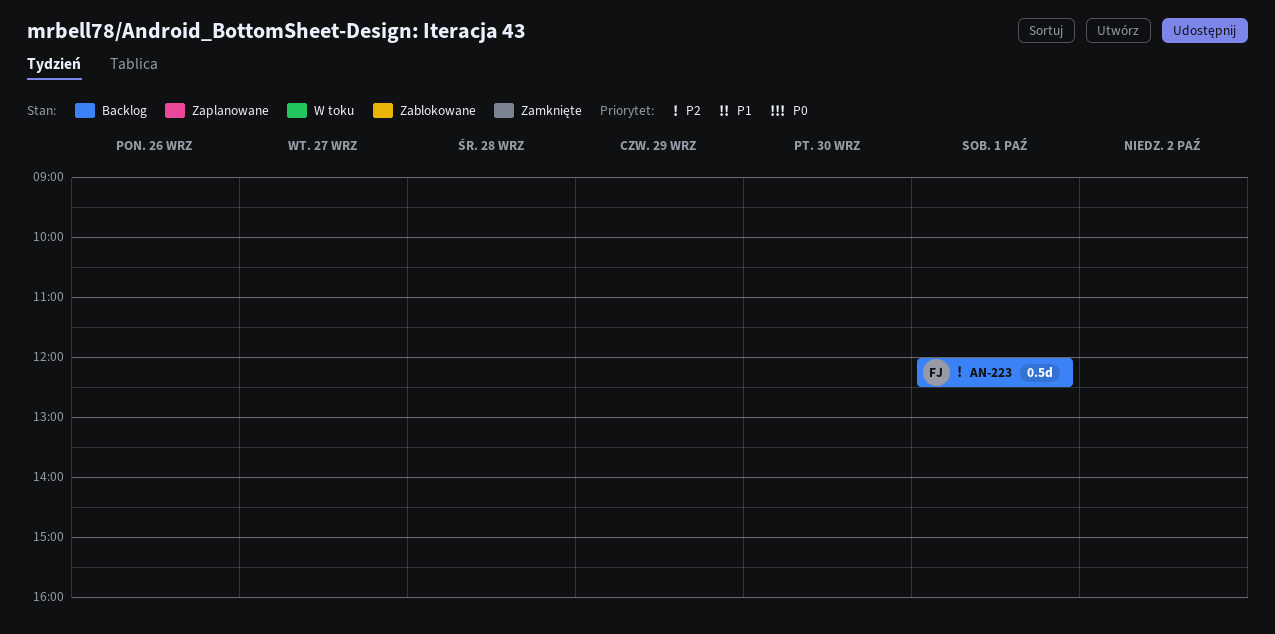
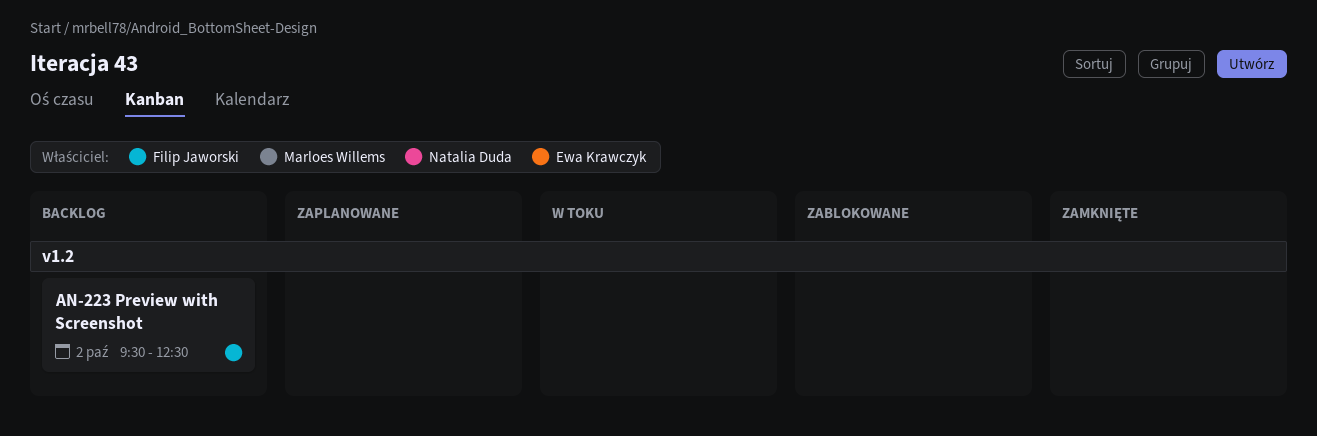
AN-223, day: Oct 1 -> Oct 2
AN-223, begins: 12:00 -> 09:30

